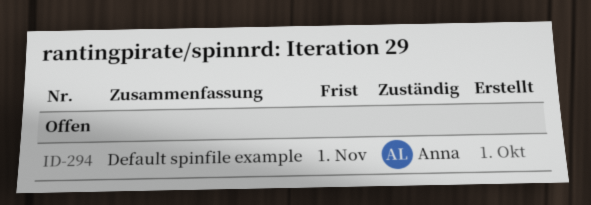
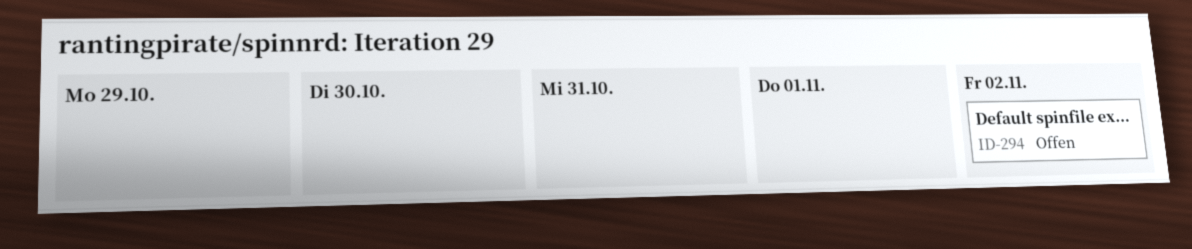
ID-294, due: Nov 1 -> Nov 2

